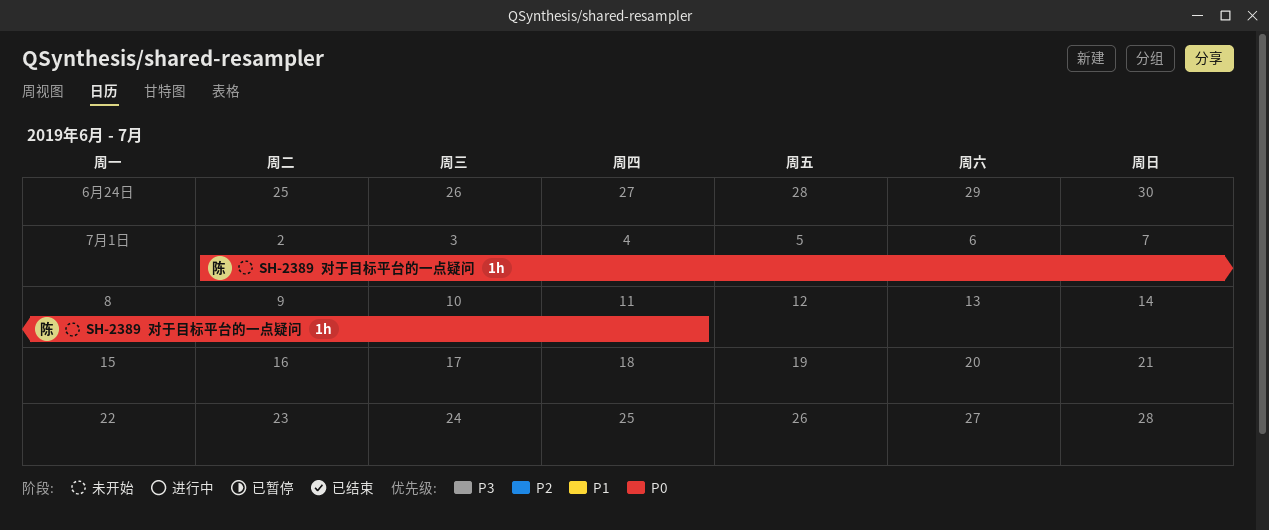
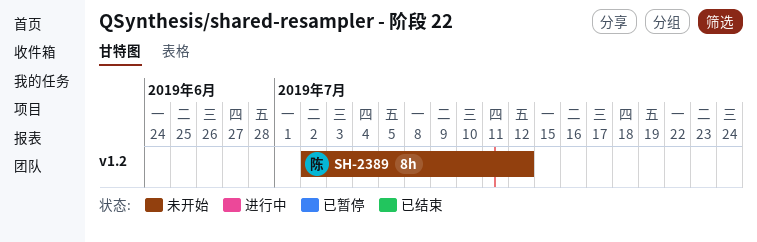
SH-2389, estimate: 1h -> 8h
SH-2389, due: Jul 11 -> Jul 12

